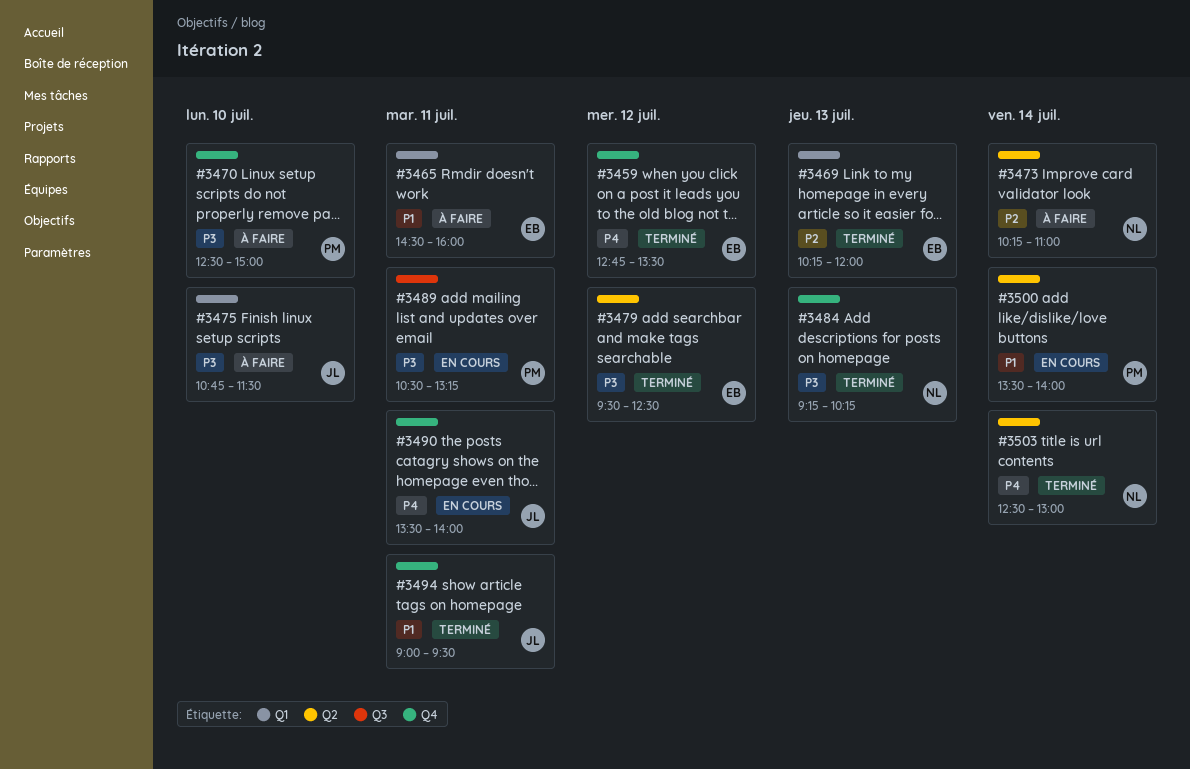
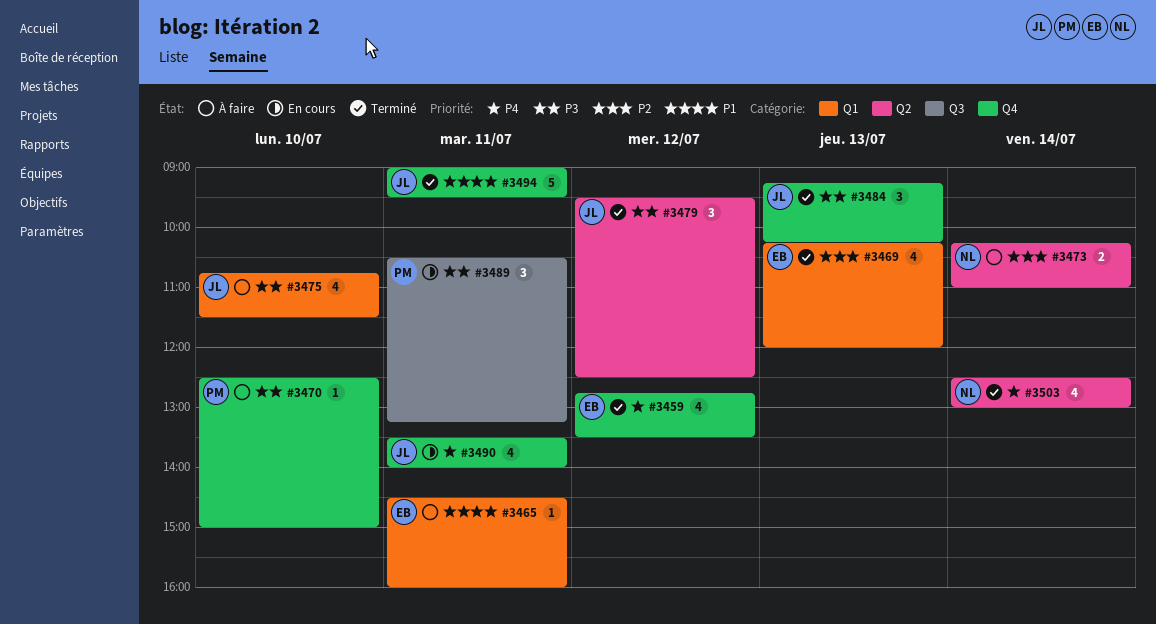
#3479, owner: EB -> JL
#3484, owner: NL -> JL
#3500: present -> none

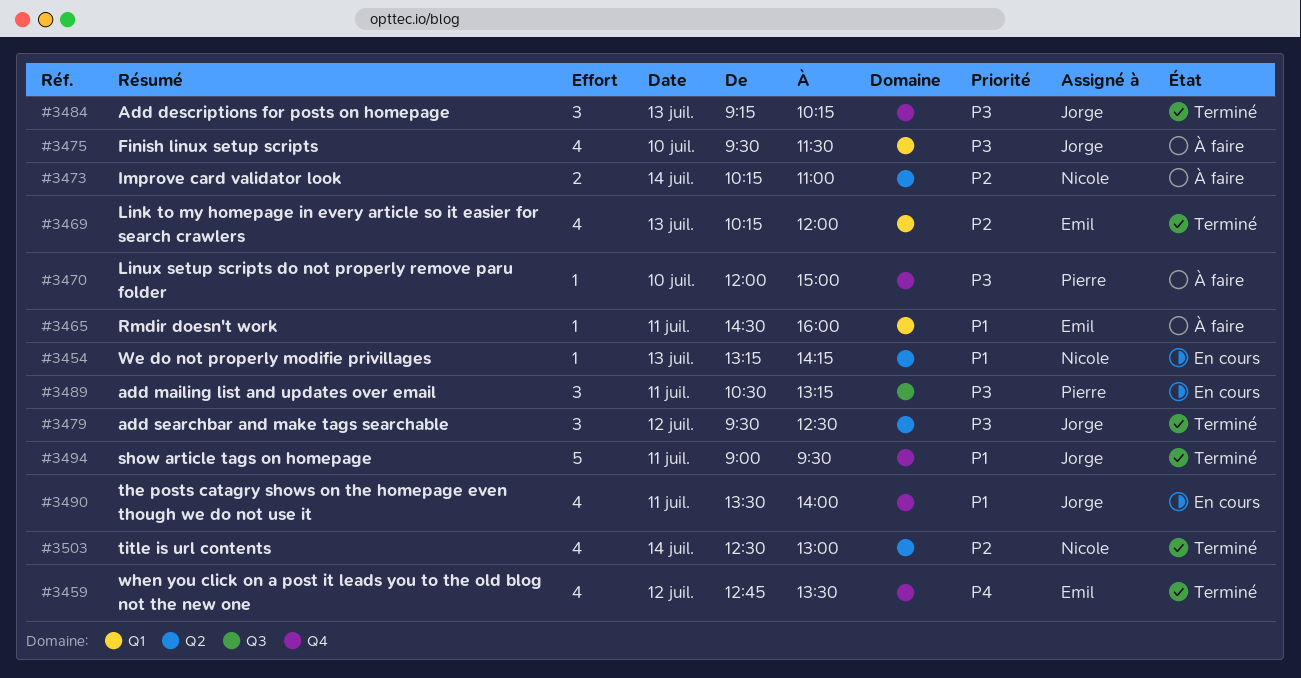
#3454: none -> present
#3470, begins: 12:30 -> 12:00
#3475, begins: 10:45 -> 09:30
#3490, priority: P4 -> P1
#3503, priority: P4 -> P2

